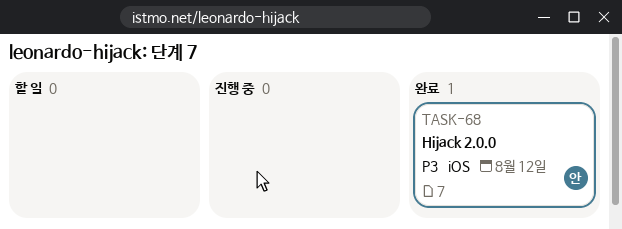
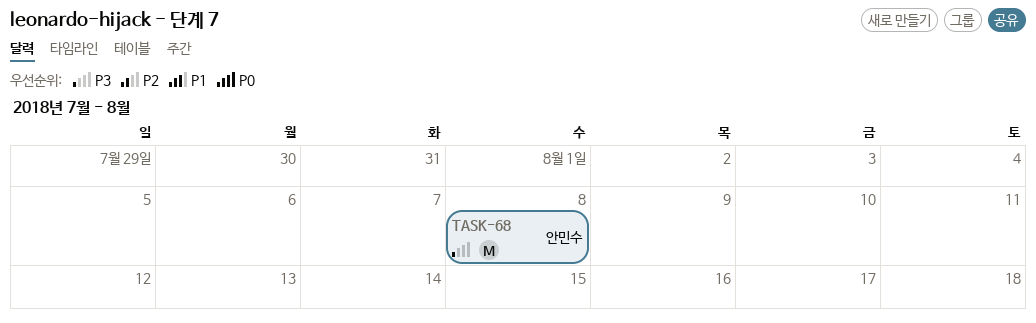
TASK-68, due: Aug 12 -> Aug 8

